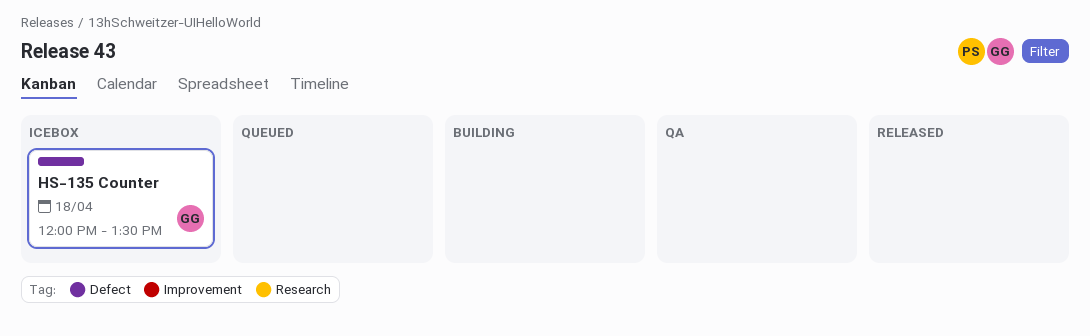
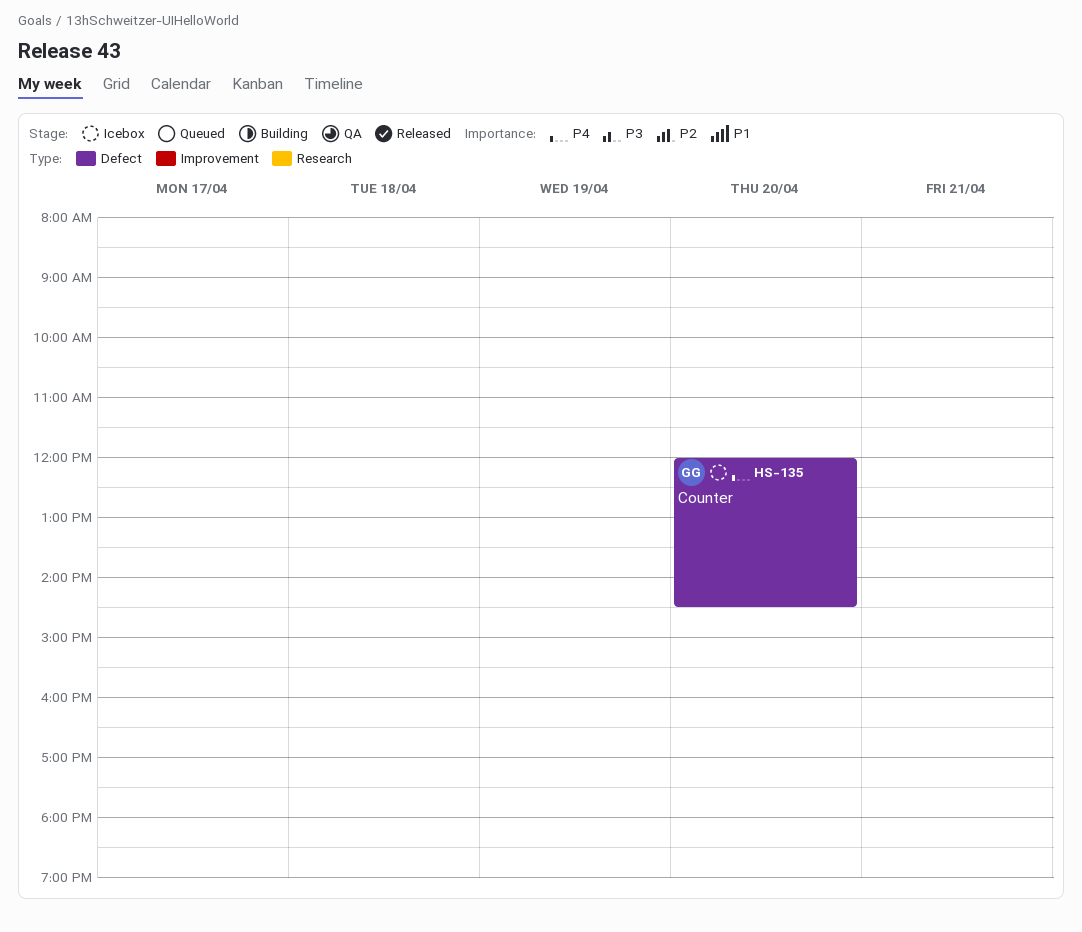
HS-135, day: Apr 18 -> Apr 20
HS-135, ends: 13:30 -> 14:30

